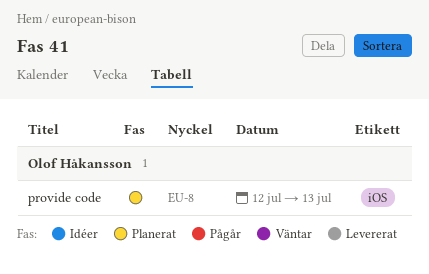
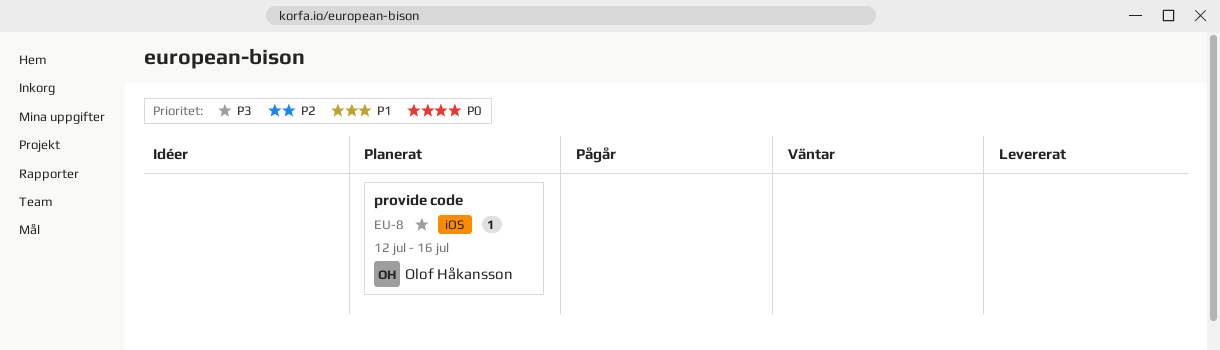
EU-8, due: Jul 13 -> Jul 16

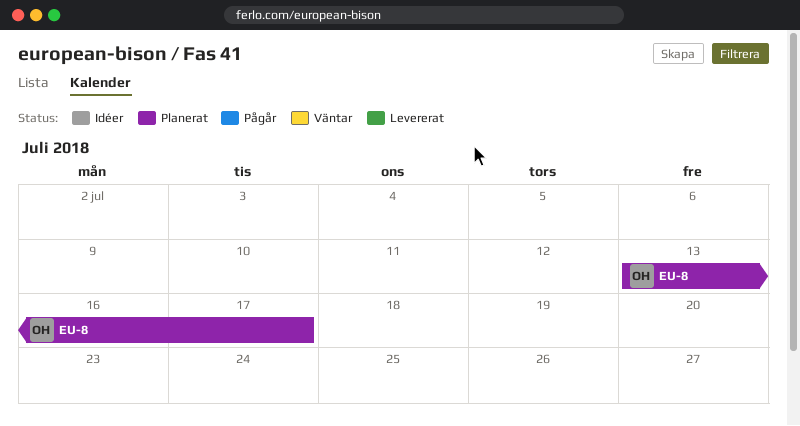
EU-8, start: Jul 12 -> Jul 13
EU-8, due: Jul 16 -> Jul 17

